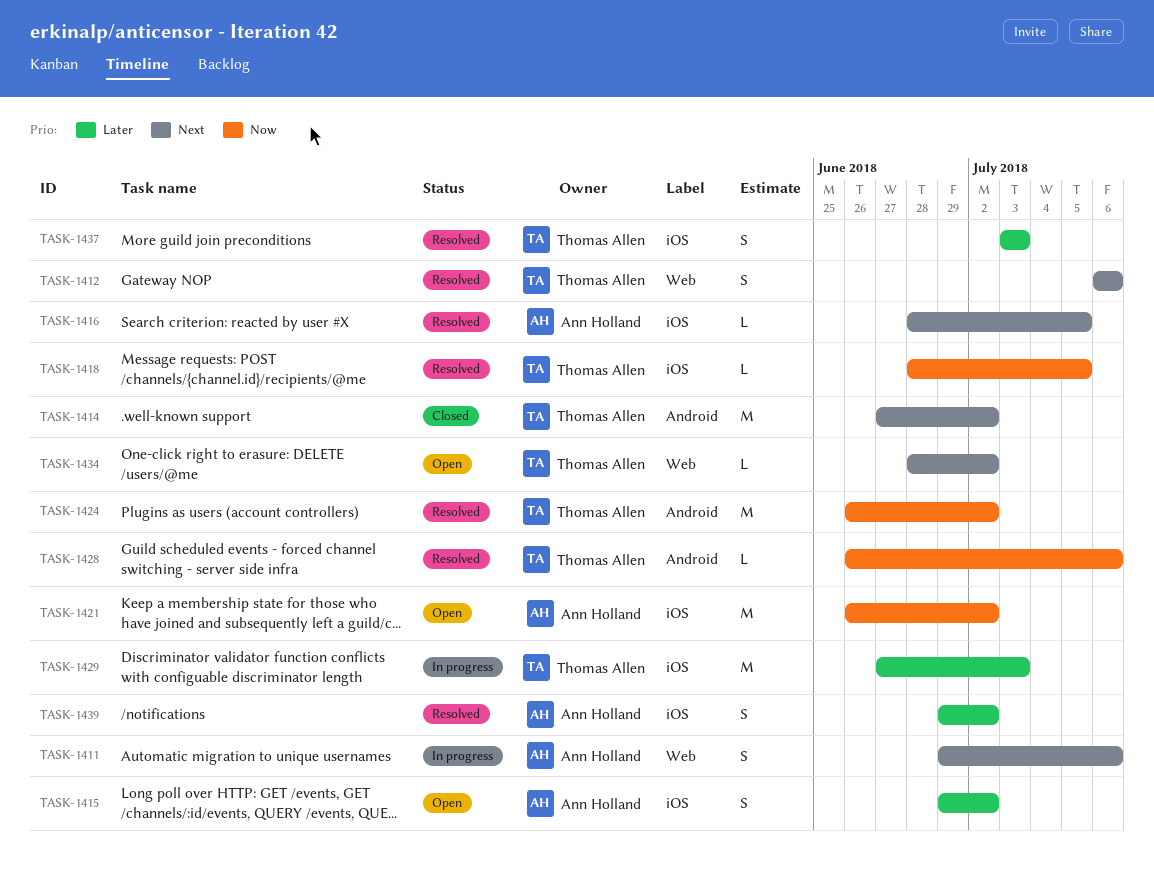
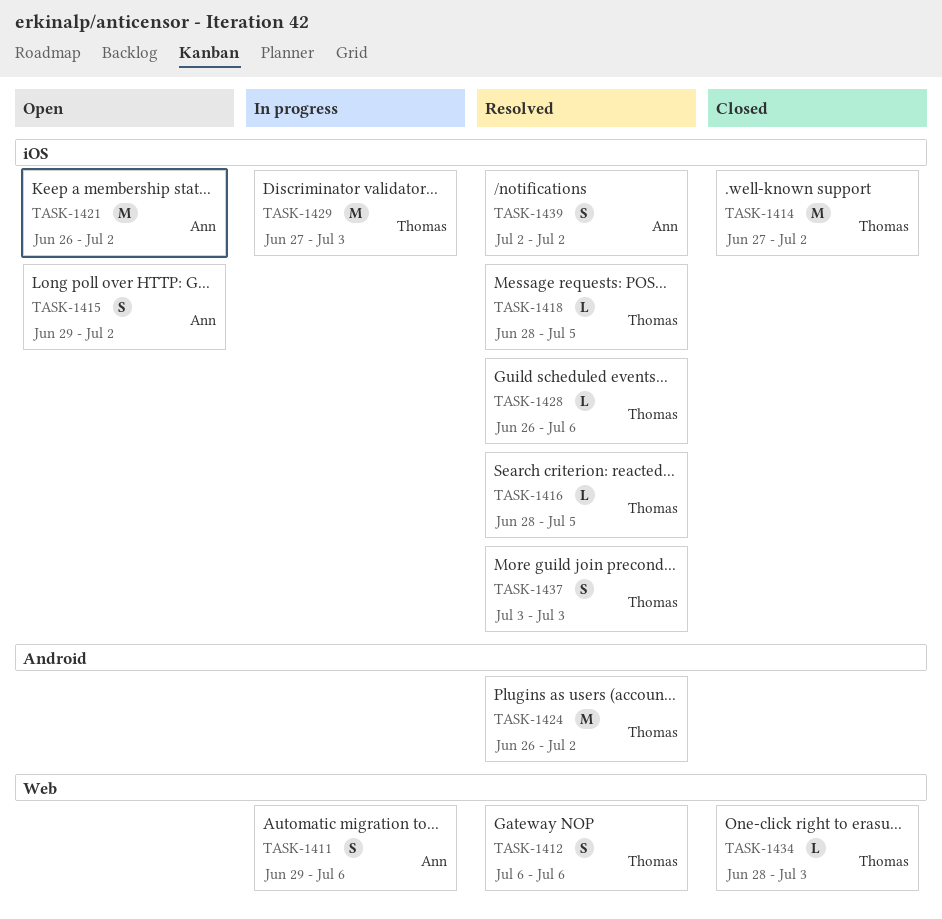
TASK-1414, label: Android -> iOS
TASK-1416, owner: Ann Holland -> Thomas Allen
TASK-1428, label: Android -> iOS
TASK-1434, status: Open -> Closed
TASK-1434, due: Jul 2 -> Jul 3
TASK-1439, start: Jun 29 -> Jul 2

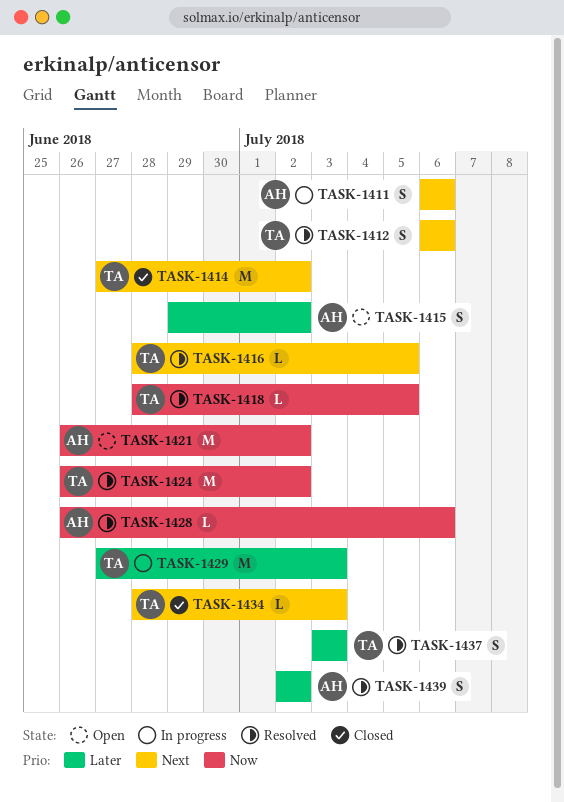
TASK-1411, start: Jun 29 -> Jul 6
TASK-1428, owner: Thomas -> Ann

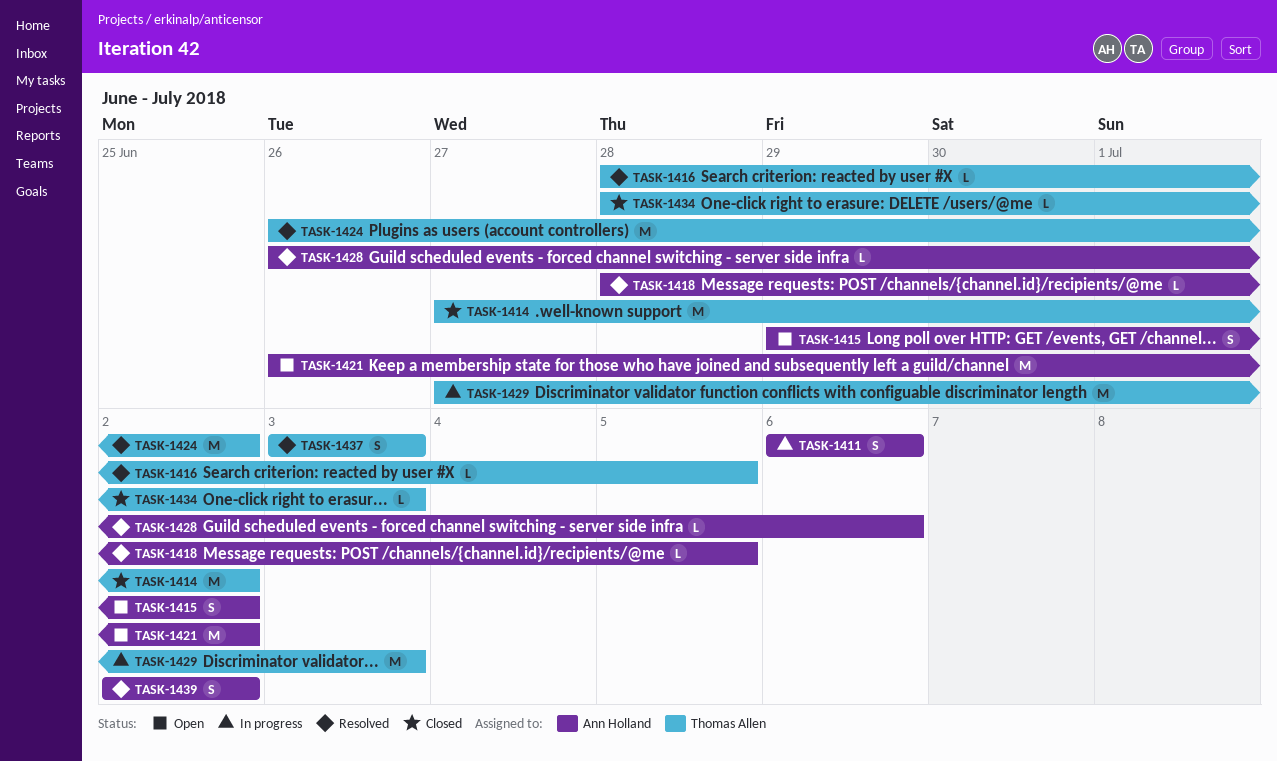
TASK-1412: present -> none
TASK-1418, owner: Thomas Allen -> Ann Holland

